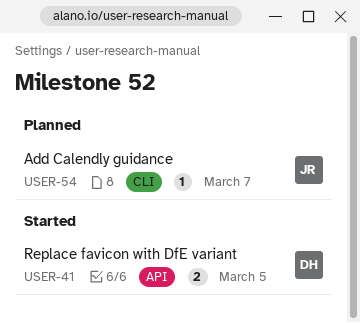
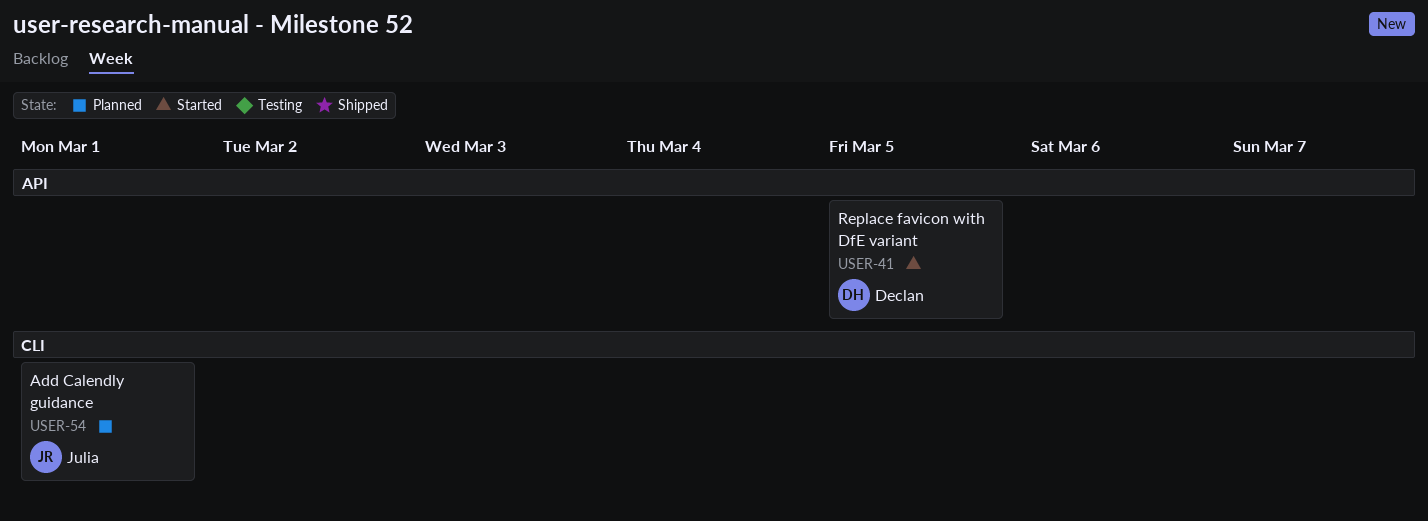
USER-54, due: Mar 7 -> Mar 1

